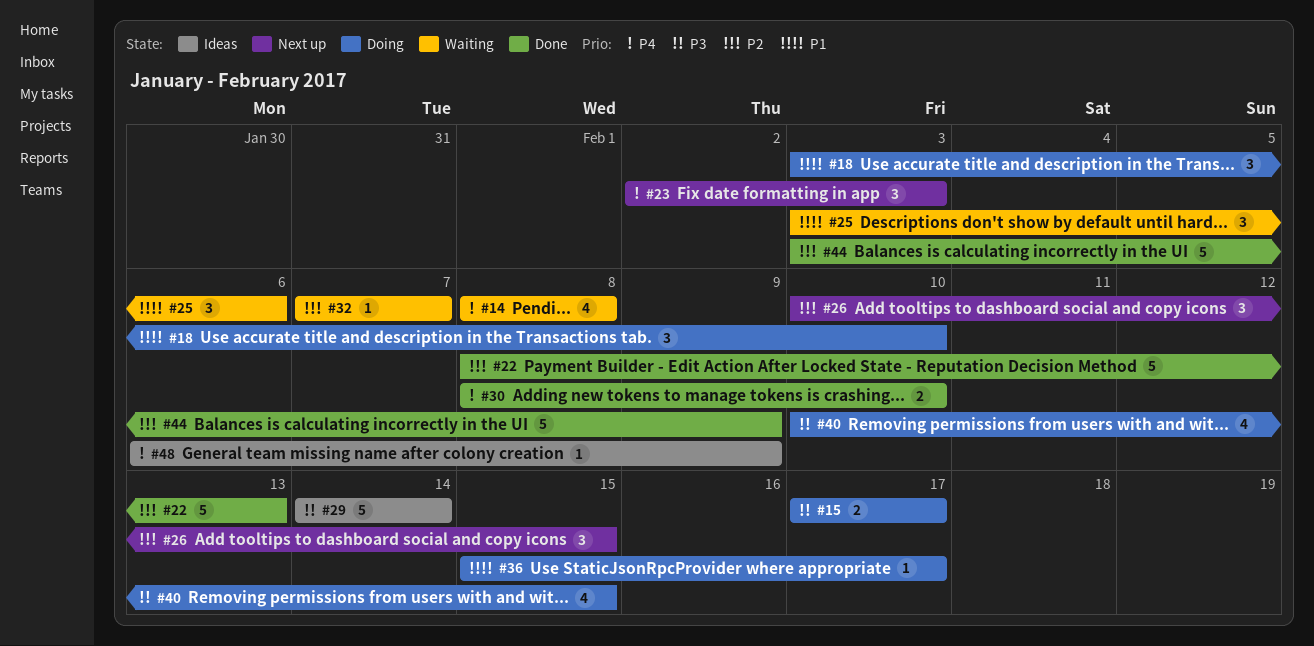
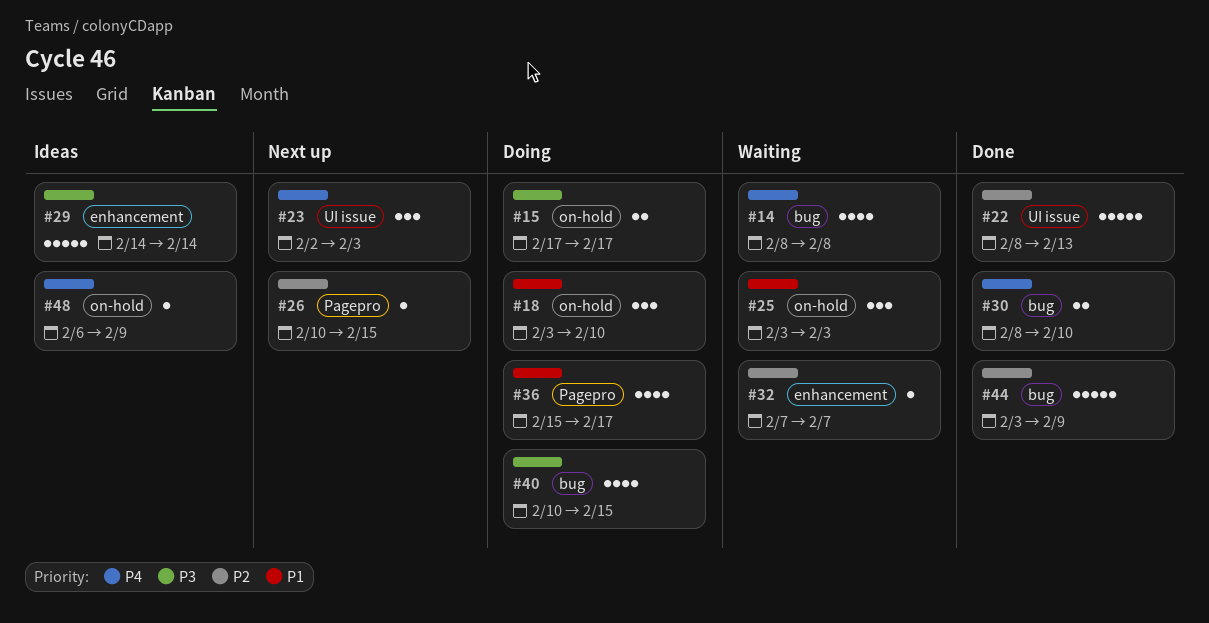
#25, due: Feb 6 -> Feb 3
#26, estimate: 3 -> 1
#36, estimate: 1 -> 4

